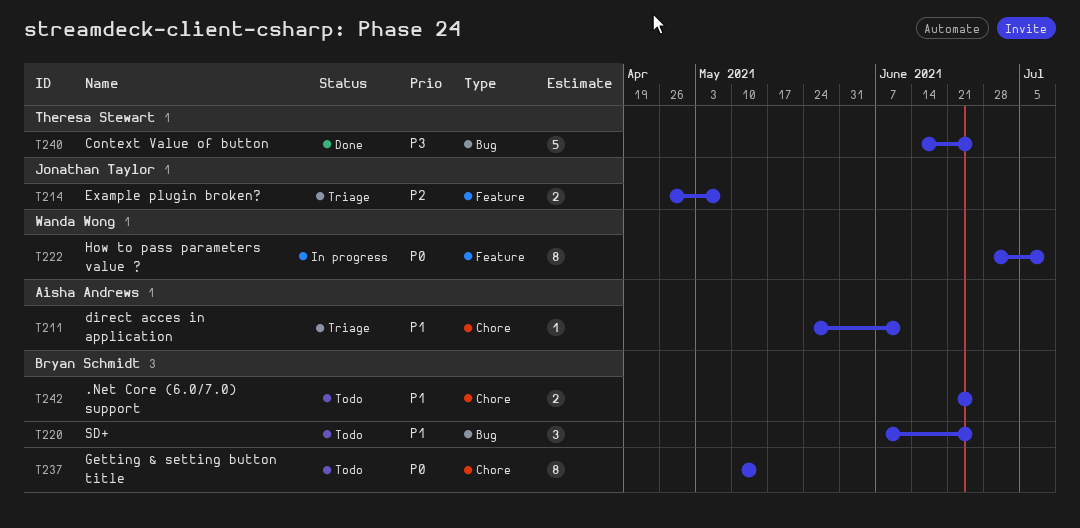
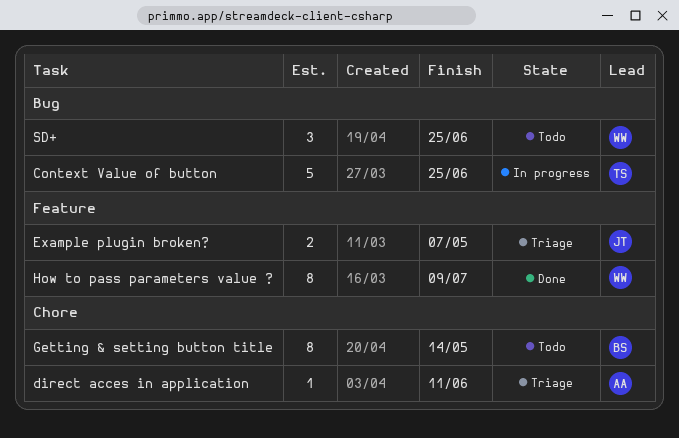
.Net Core (6.0/7.0) support: present -> none
Context Value of button, status: Done -> In progress
How to pass parameters value ?, status: In progress -> Done
SD+, owner: Bryan Schmidt -> Wanda Wong

